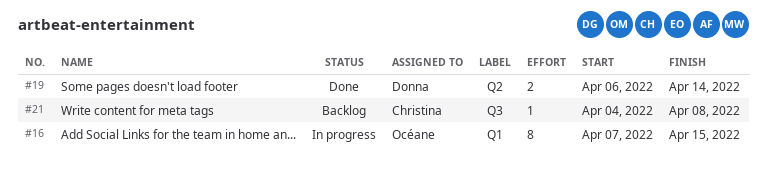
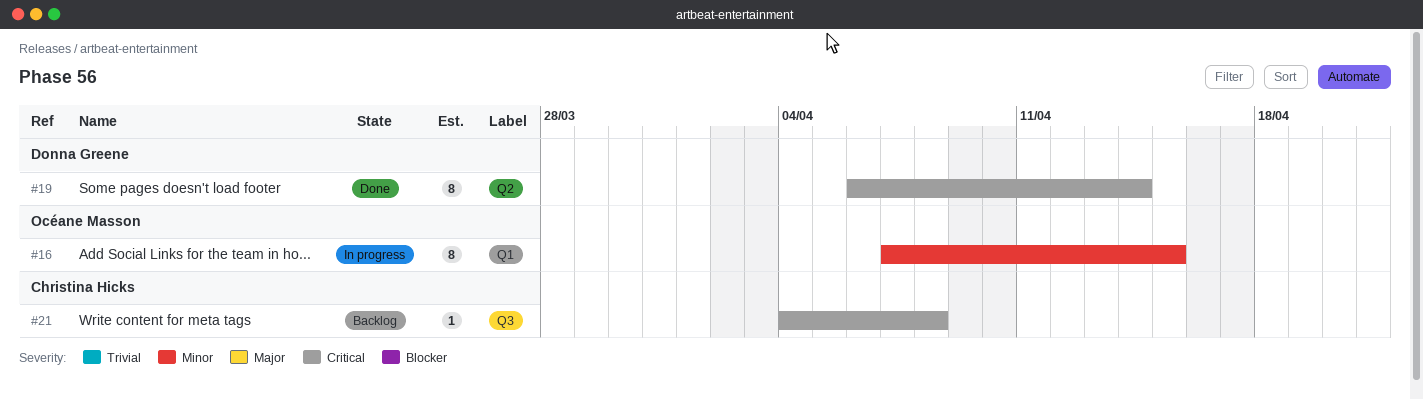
#19, estimate: 2 -> 8

